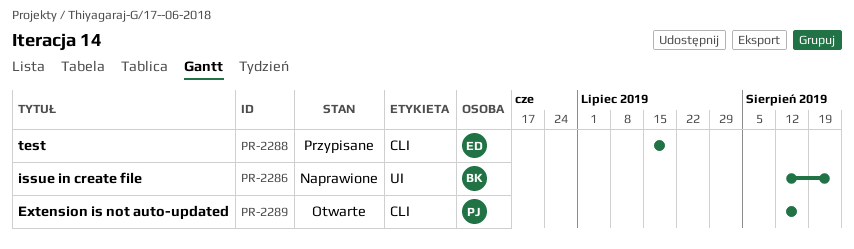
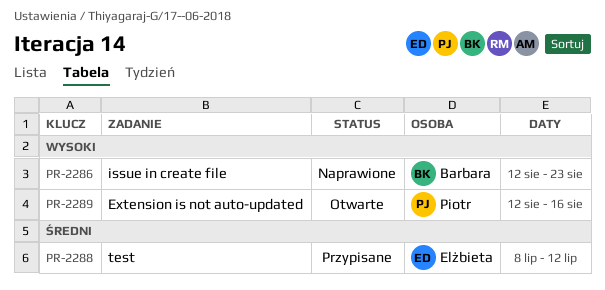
PR-2288, start: Jul 15 -> Jul 8
PR-2288, due: Jul 19 -> Jul 12

